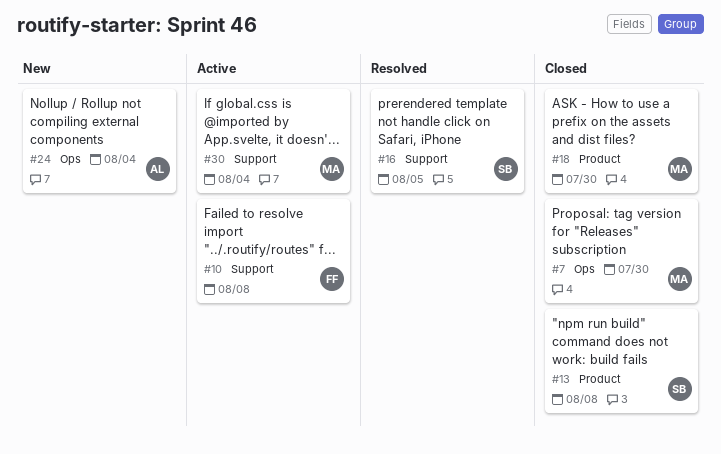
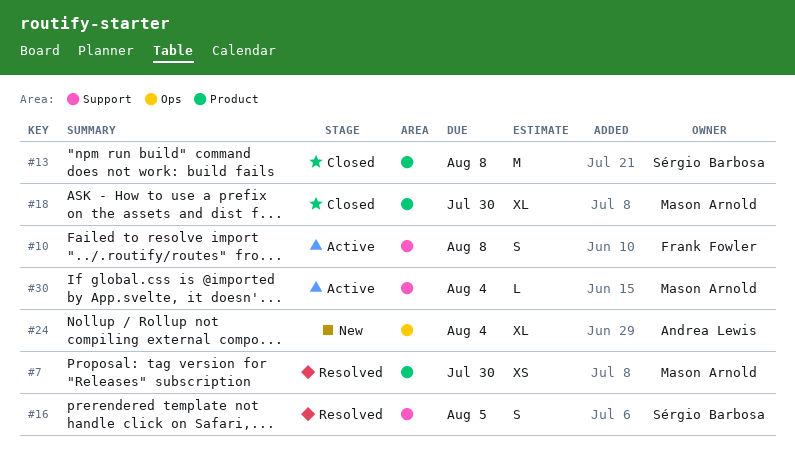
#7, status: Closed -> Resolved
#7, label: Ops -> Product

